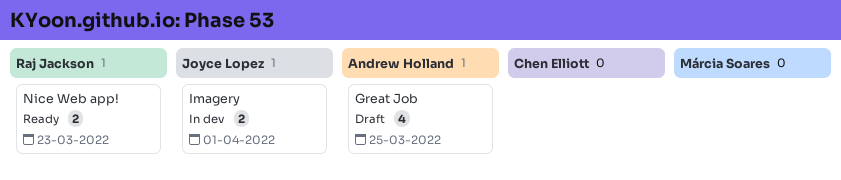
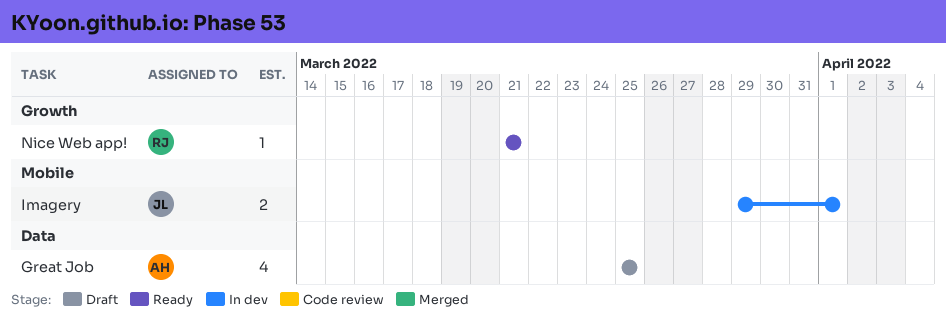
Nice Web app!, estimate: 2 -> 1
Nice Web app!, due: Mar 23 -> Mar 21

